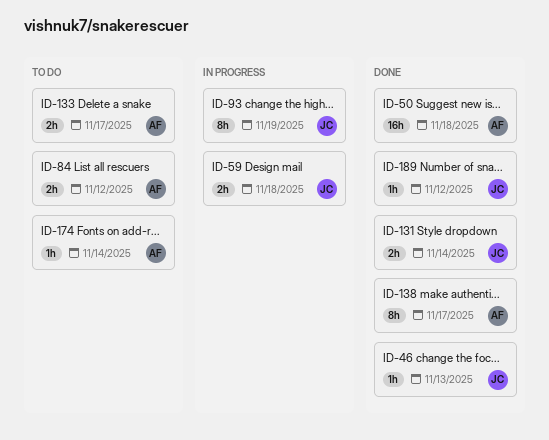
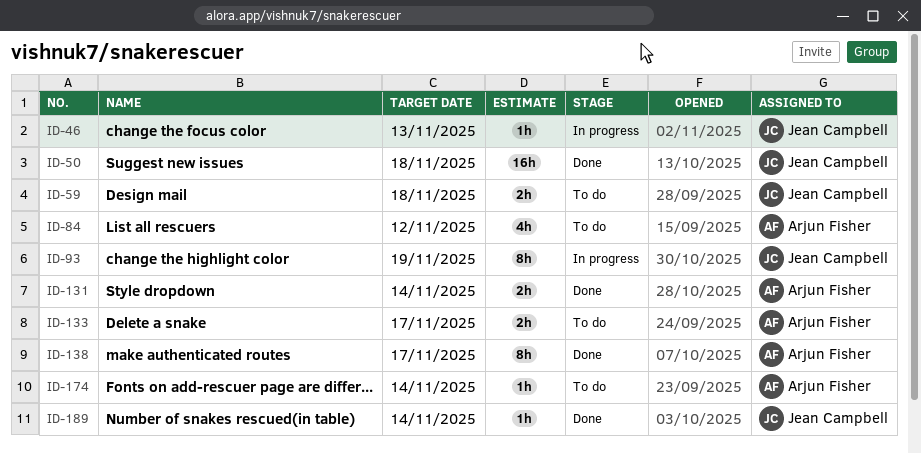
ID-46, status: Done -> In progress
ID-50, owner: Arjun Fisher -> Jean Campbell
ID-59, status: In progress -> To do
ID-84, estimate: 2h -> 4h
ID-131, owner: Jean Campbell -> Arjun Fisher
ID-189, due: Nov 12 -> Nov 14

